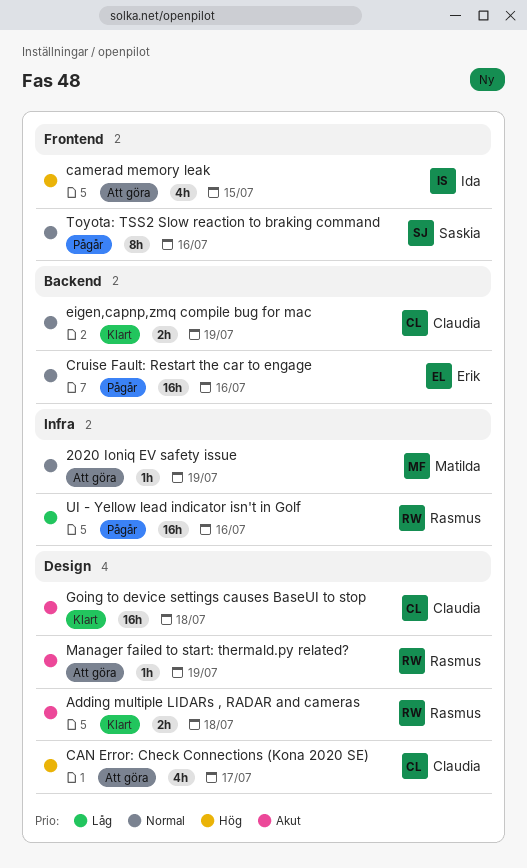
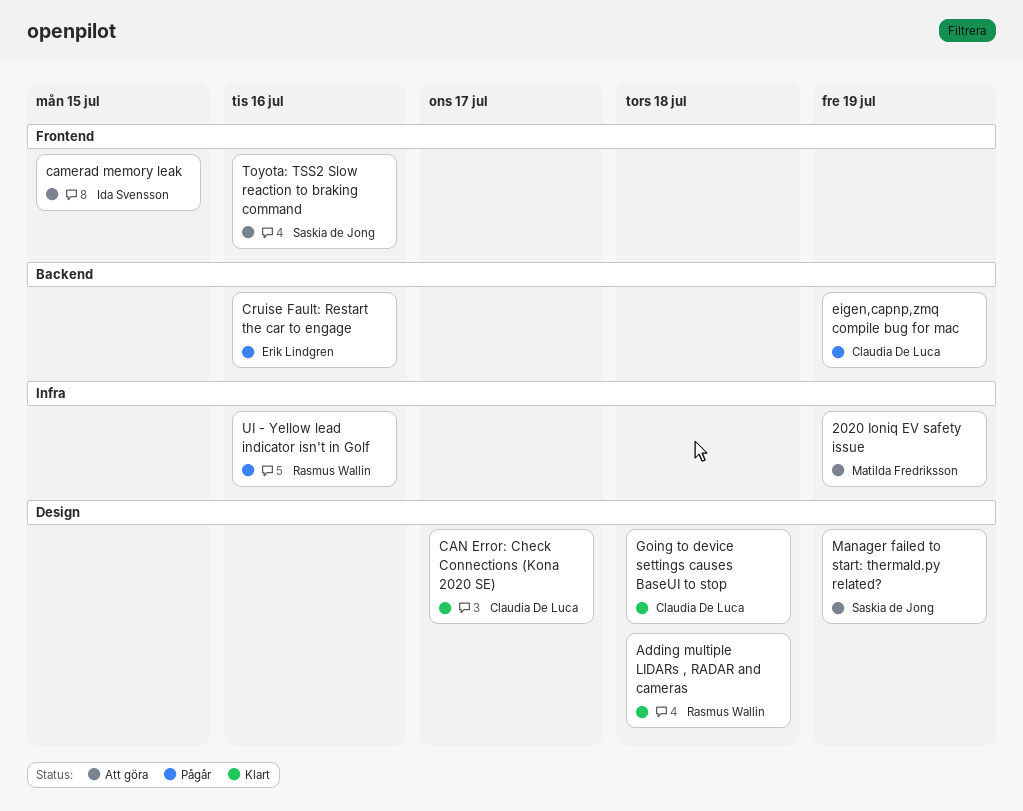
CAN Error: Check Connections (Kona 2020 SE), status: Att göra -> Klart
eigen,capnp,zmq compile bug for mac, status: Klart -> Pågår
Manager failed to start: thermald.py related?, owner: Rasmus Wallin -> Saskia de Jong
Toyota: TSS2 Slow reaction to braking command, status: Pågår -> Att göra

